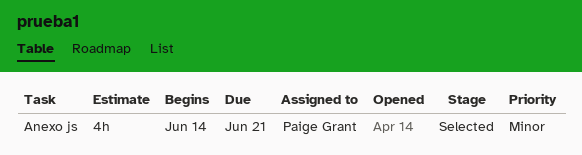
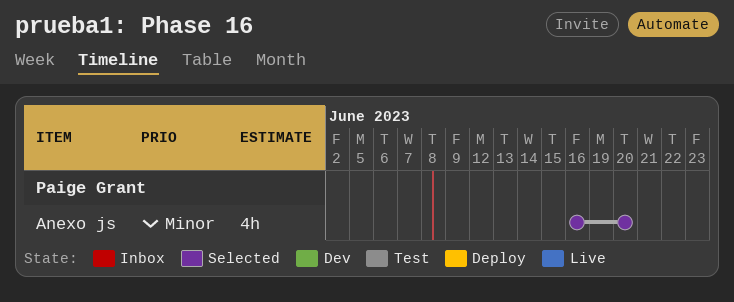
Anexo js, start: Jun 14 -> Jun 16
Anexo js, due: Jun 21 -> Jun 20

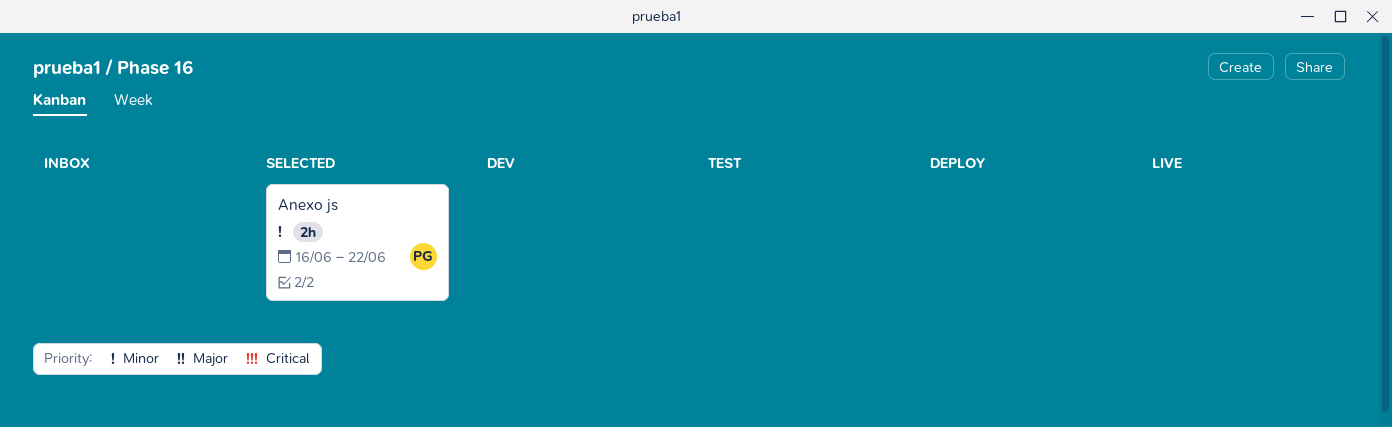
Anexo js, estimate: 4h -> 2h
Anexo js, due: Jun 20 -> Jun 22

